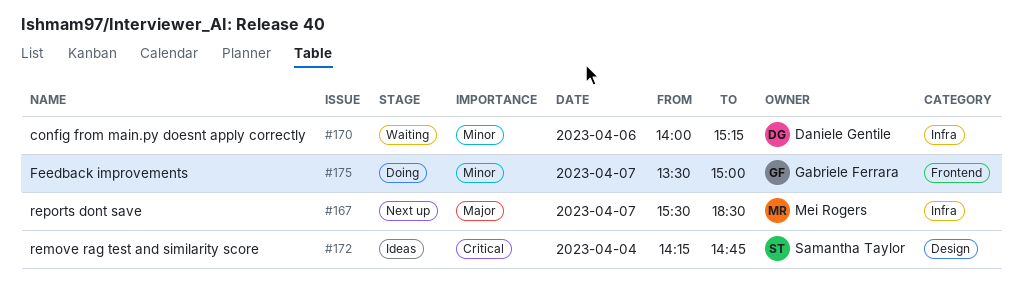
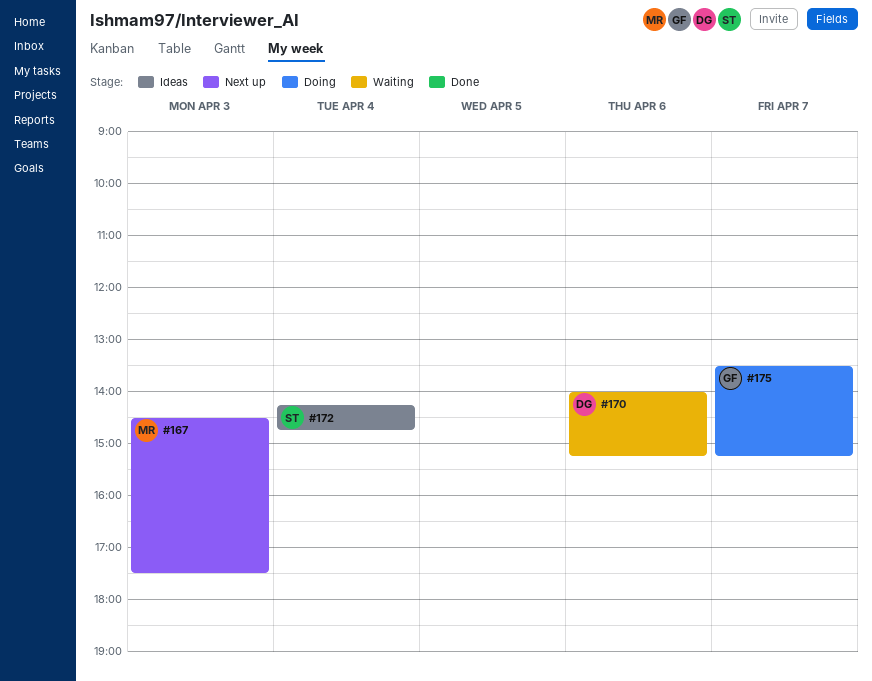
#167, day: Apr 7 -> Apr 3
#167, begins: 15:30 -> 14:30
#167, ends: 18:30 -> 17:30
#175, ends: 15:00 -> 15:15

